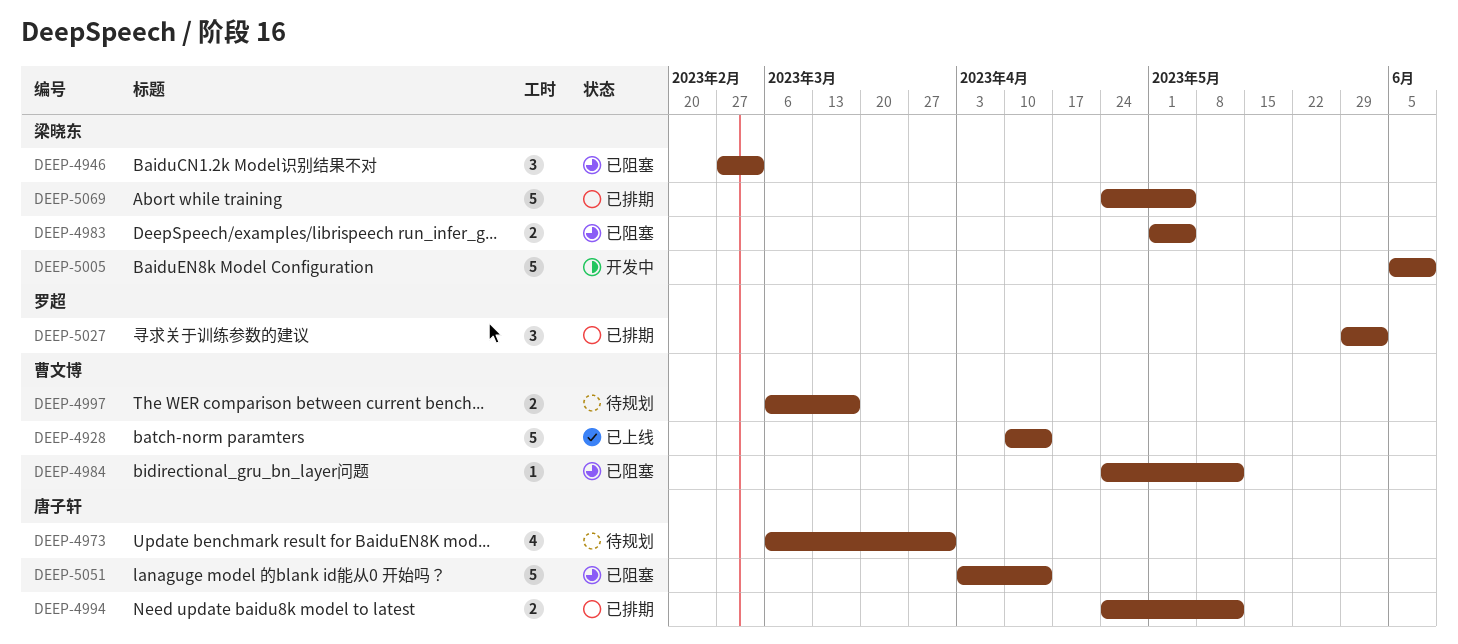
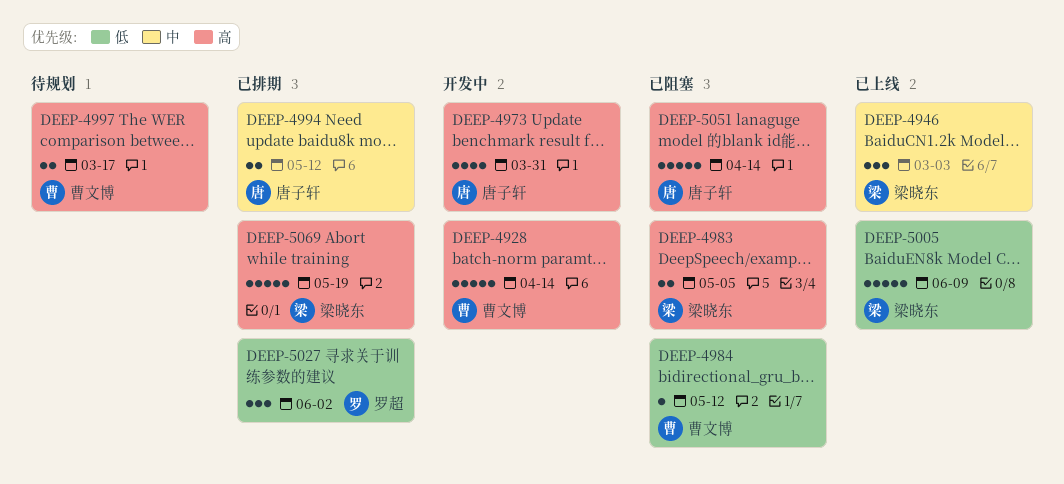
DEEP-4928, status: 已上线 -> 开发中
DEEP-4946, status: 已阻塞 -> 已上线
DEEP-4973, status: 待规划 -> 开发中
DEEP-5005, status: 开发中 -> 已上线
DEEP-5069, due: May 5 -> May 19

